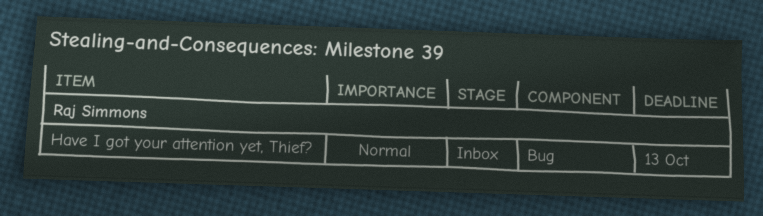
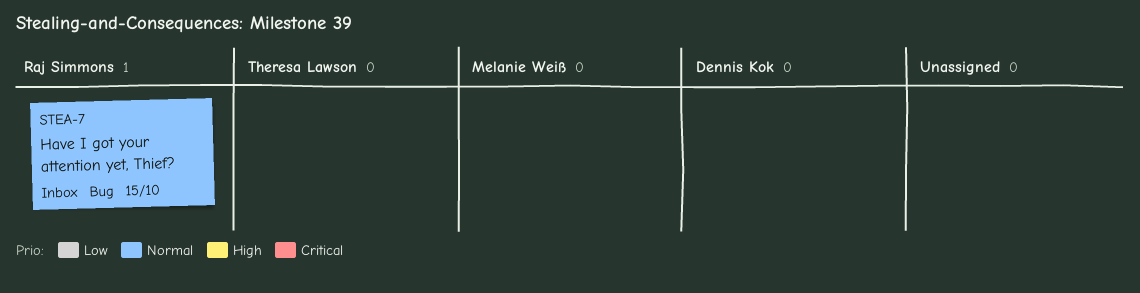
Have I got your attention yet, Thief?, due: Oct 13 -> Oct 15

